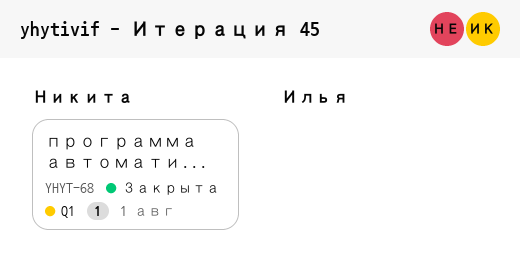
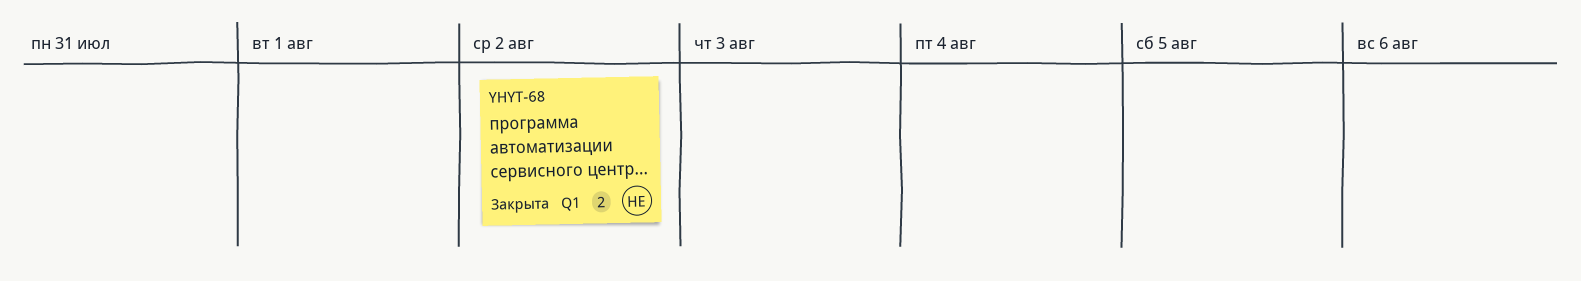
YHYT-68, estimate: 1 -> 2
YHYT-68, due: Aug 1 -> Aug 2

